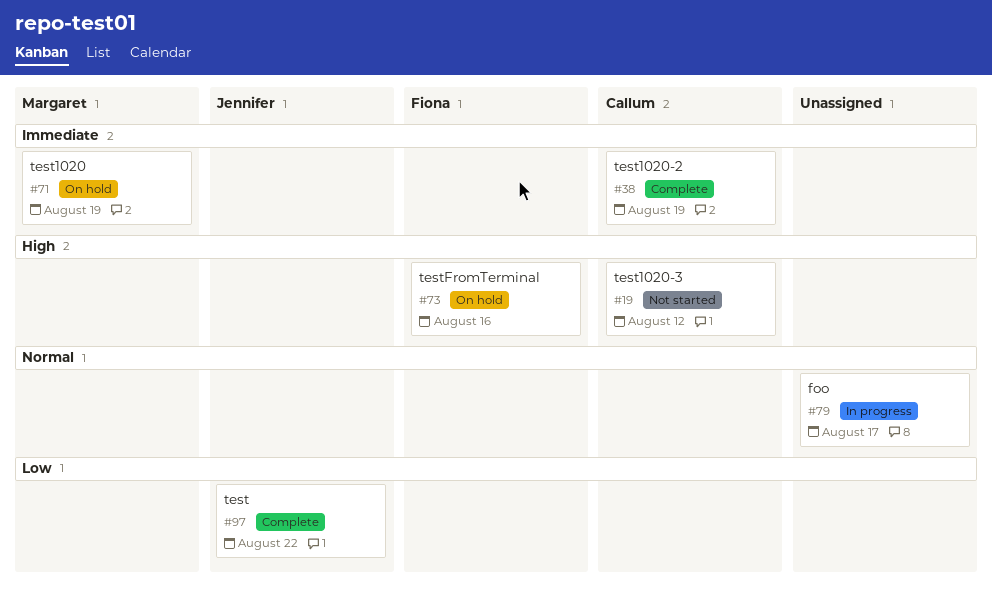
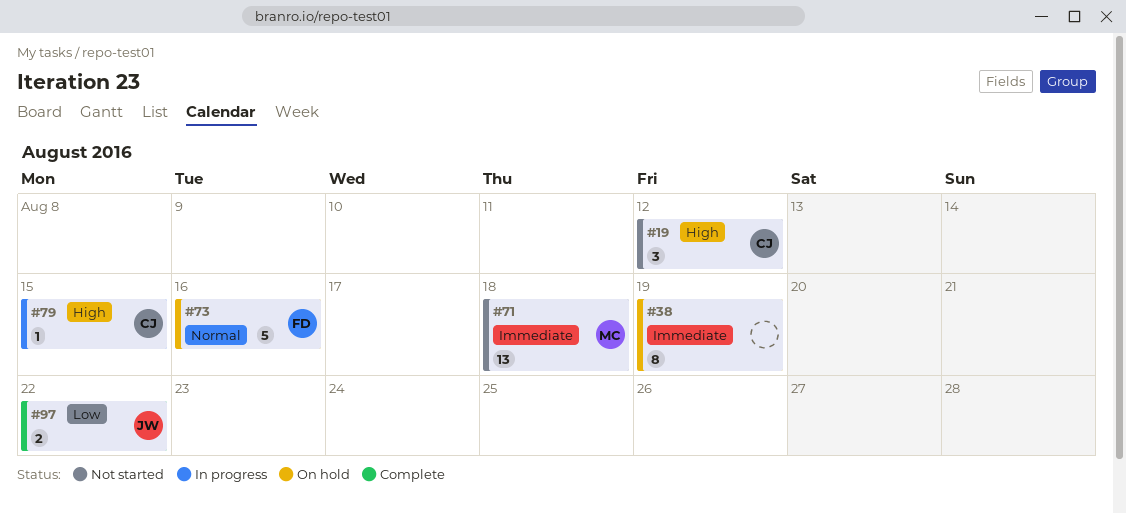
#38, status: Complete -> On hold
#38, owner: Callum -> none
#71, status: On hold -> Not started
#71, due: Aug 19 -> Aug 18
#73, priority: High -> Normal
#79, owner: none -> Callum
#79, priority: Normal -> High
#79, due: Aug 17 -> Aug 15

